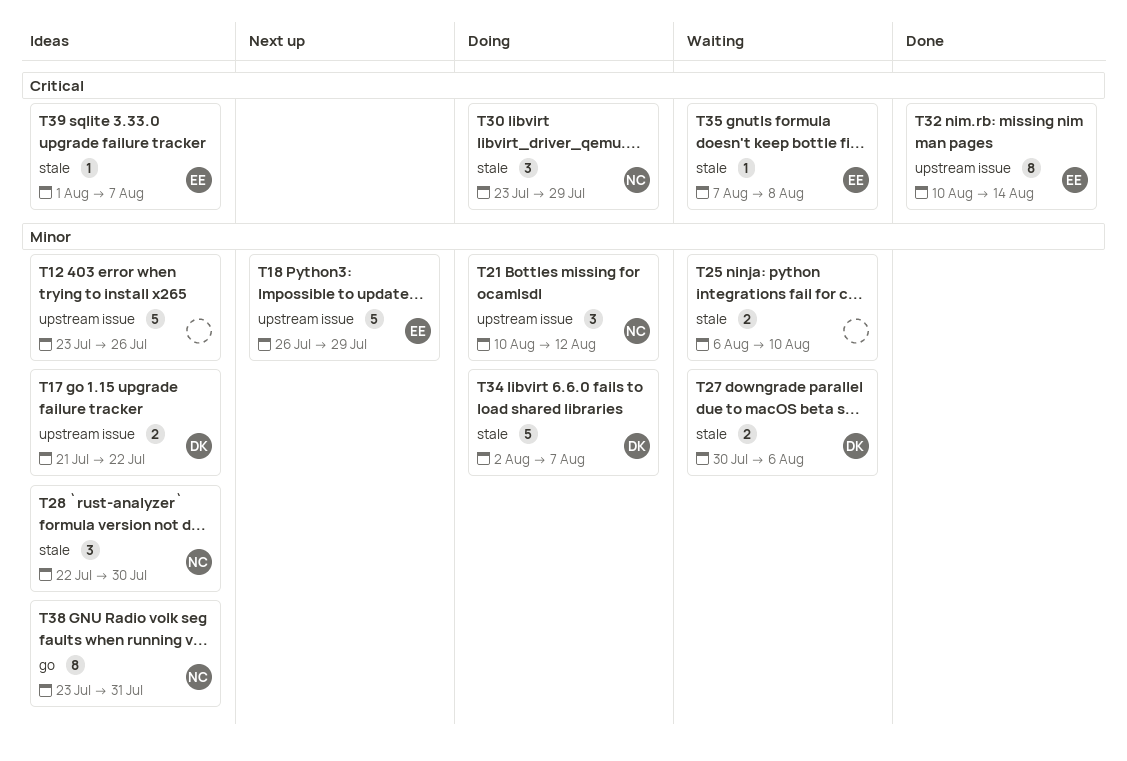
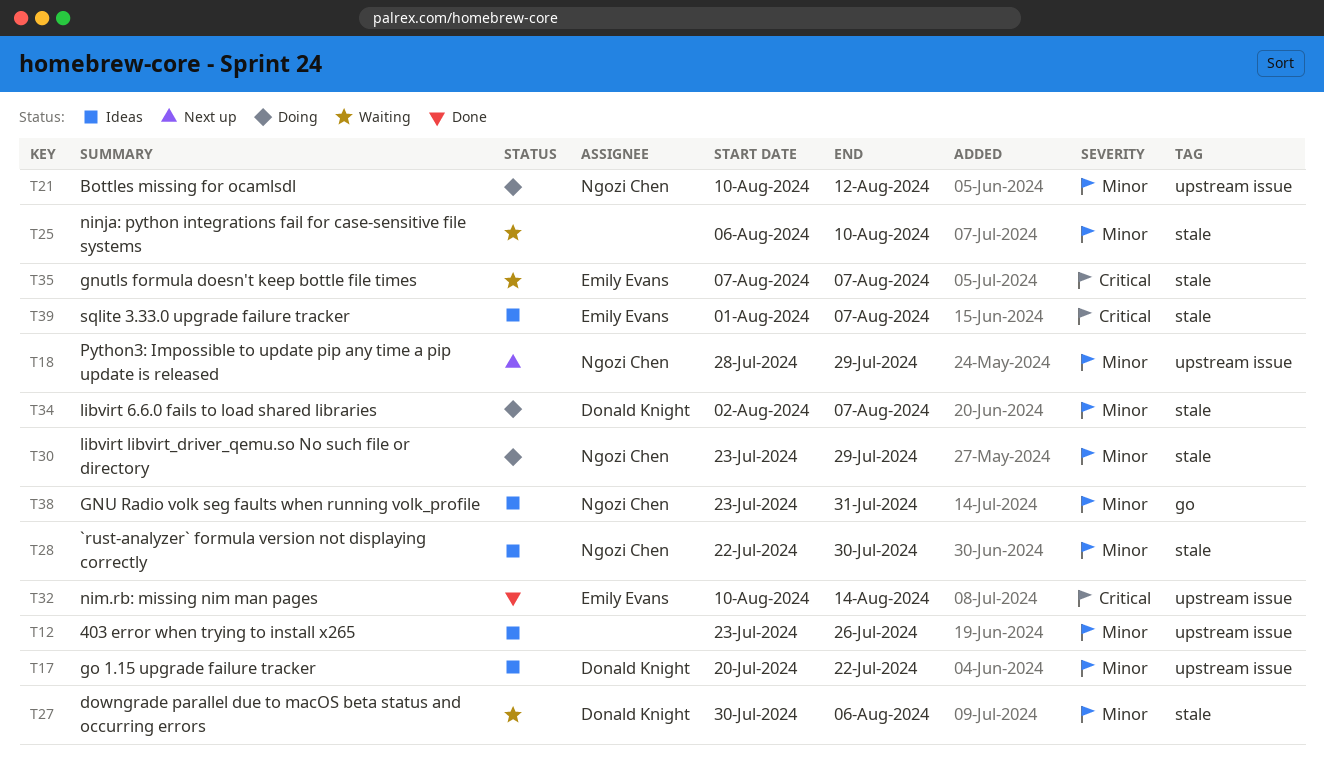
T17, start: Jul 21 -> Jul 20
T18, owner: Emily Evans -> Ngozi Chen
T18, start: Jul 26 -> Jul 28
T30, priority: Critical -> Minor
T35, due: Aug 8 -> Aug 7

